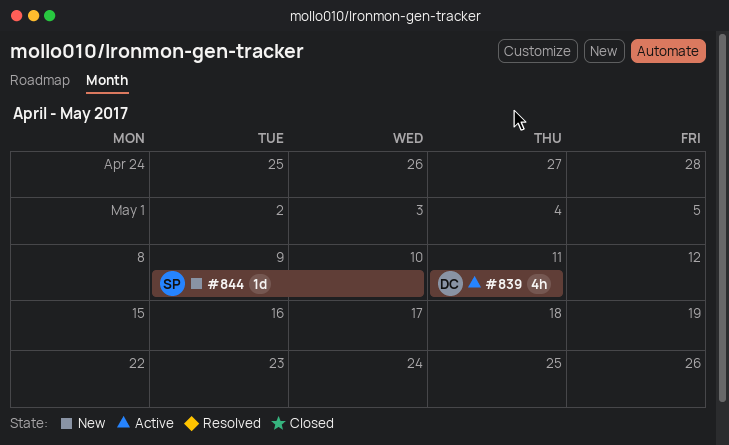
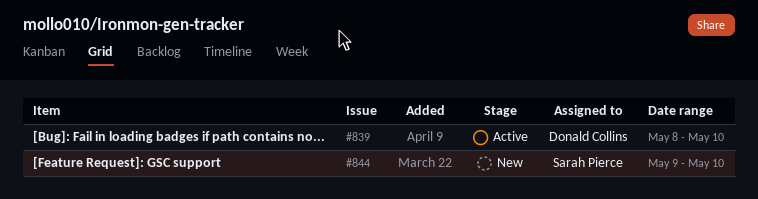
#839, start: May 11 -> May 8
#839, due: May 11 -> May 10

